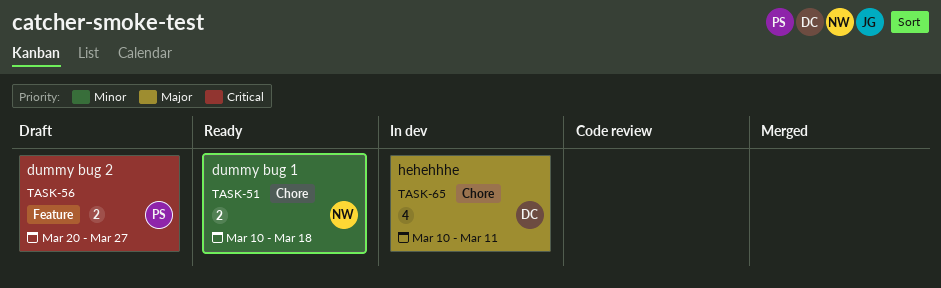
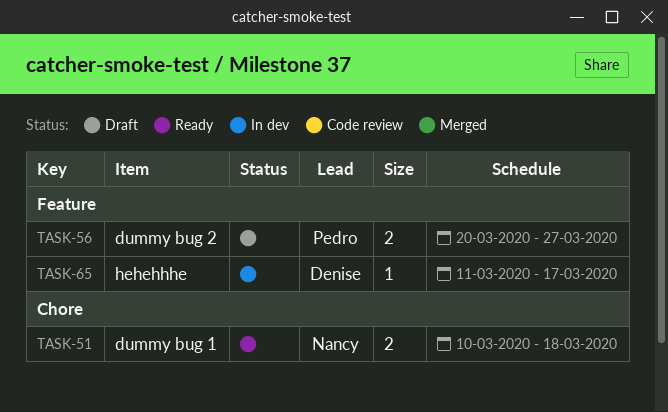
TASK-65, label: Chore -> Feature
TASK-65, estimate: 4 -> 1
TASK-65, start: Mar 10 -> Mar 11
TASK-65, due: Mar 11 -> Mar 17

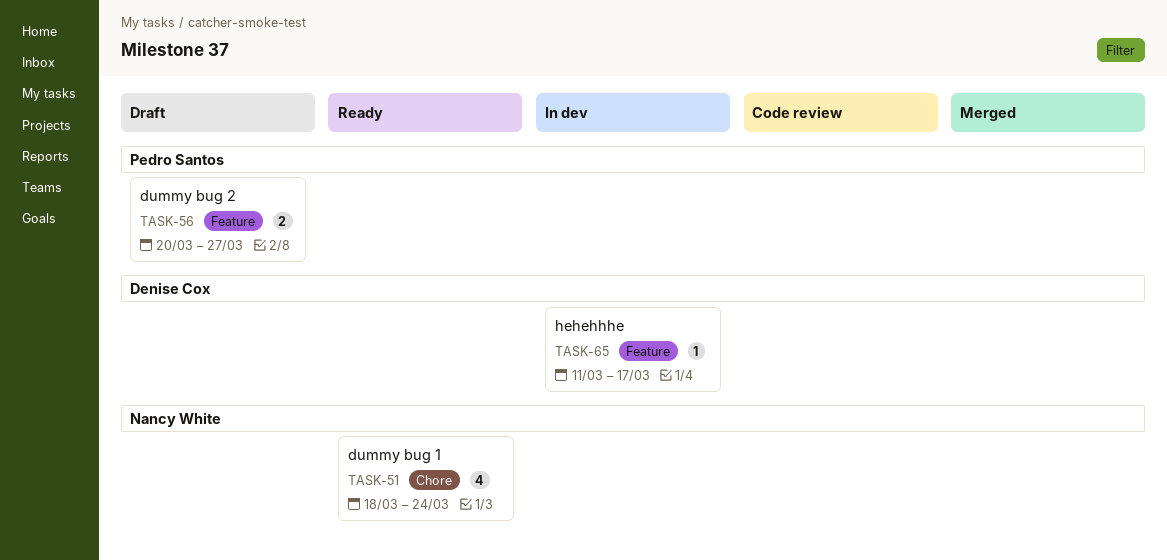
TASK-51, estimate: 2 -> 4
TASK-51, start: Mar 10 -> Mar 18
TASK-51, due: Mar 18 -> Mar 24

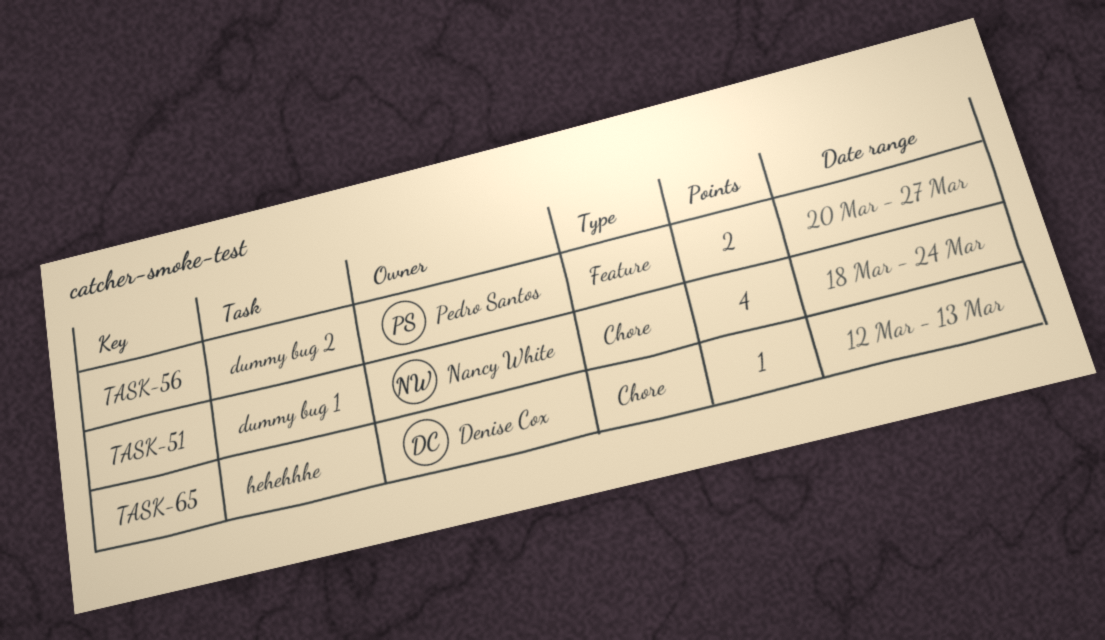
TASK-65, label: Feature -> Chore
TASK-65, start: Mar 11 -> Mar 12
TASK-65, due: Mar 17 -> Mar 13

